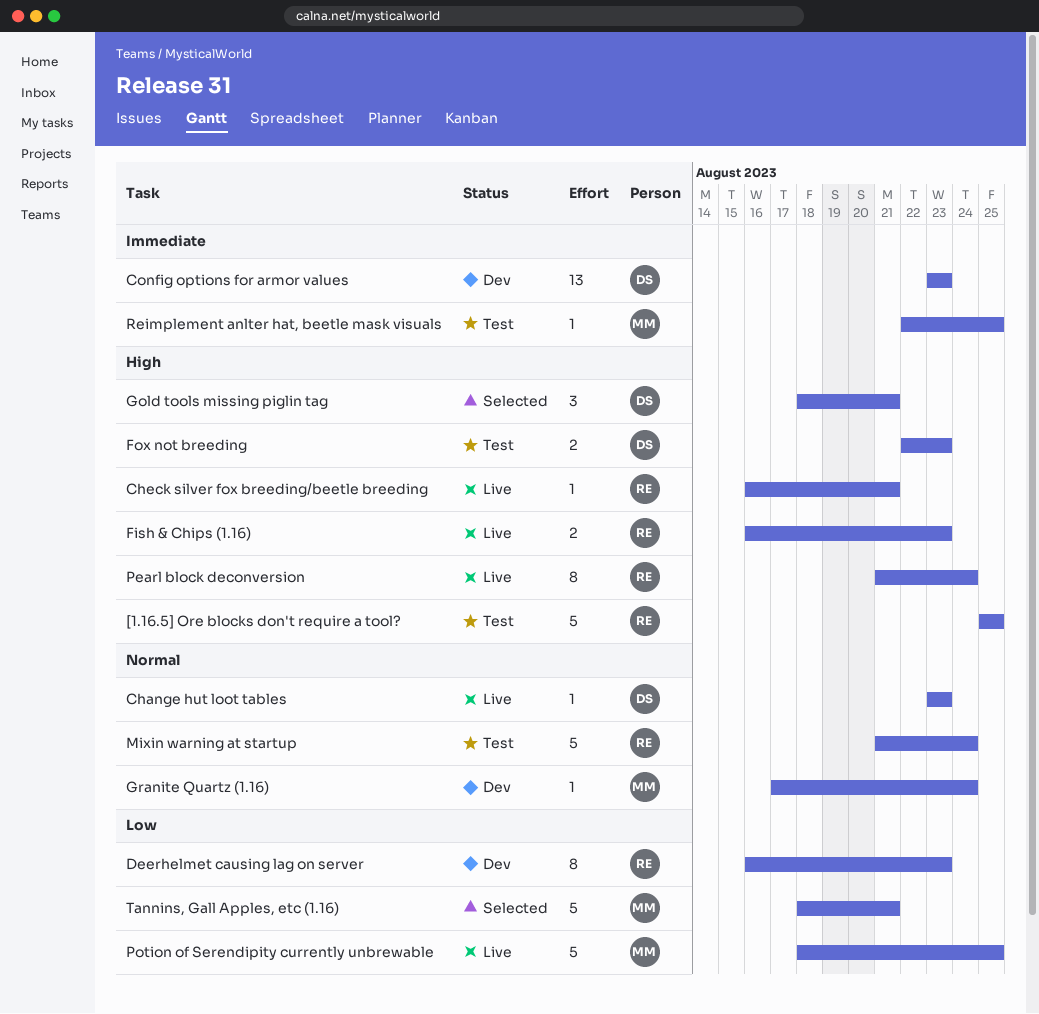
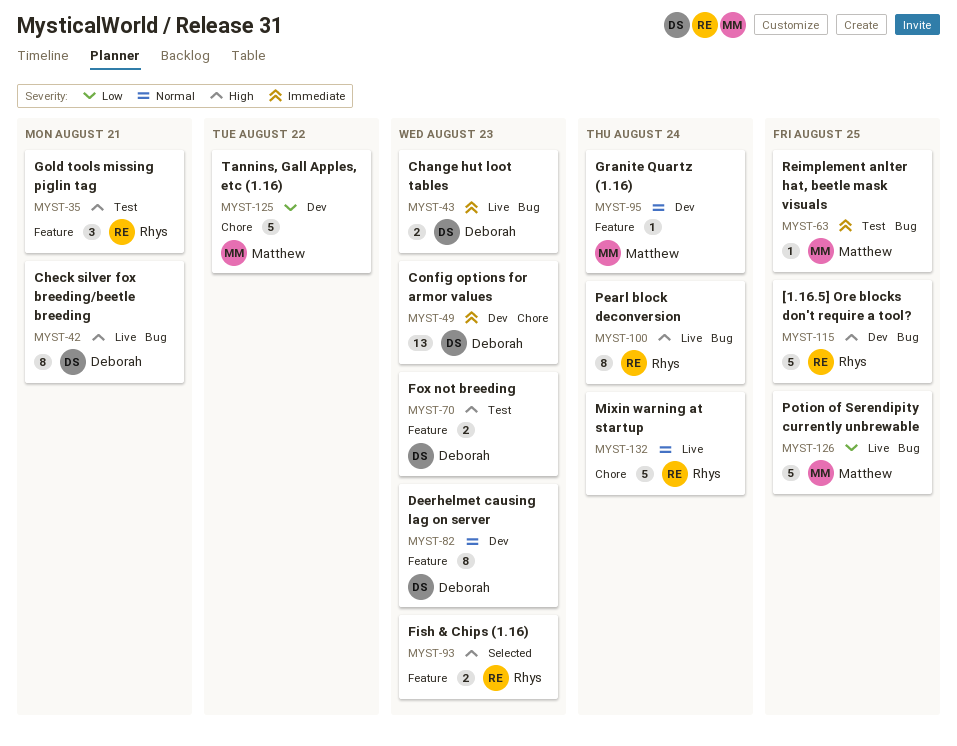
[1.16.5] Ore blocks don't require a tool?, status: Test -> Dev
Change hut loot tables, priority: Normal -> Immediate
Change hut loot tables, estimate: 1 -> 2
Check silver fox breeding/beetle breeding, owner: Rhys -> Deborah
Check silver fox breeding/beetle breeding, estimate: 1 -> 8
Deerhelmet causing lag on server, owner: Rhys -> Deborah
Deerhelmet causing lag on server, priority: Low -> Normal
Fish & Chips (1.16), status: Live -> Selected
Gold tools missing piglin tag, status: Selected -> Test
Gold tools missing piglin tag, owner: Deborah -> Rhys
Mixin warning at startup, status: Test -> Live
Tannins, Gall Apples, etc (1.16), status: Selected -> Dev
Tannins, Gall Apples, etc (1.16), due: Aug 21 -> Aug 22

